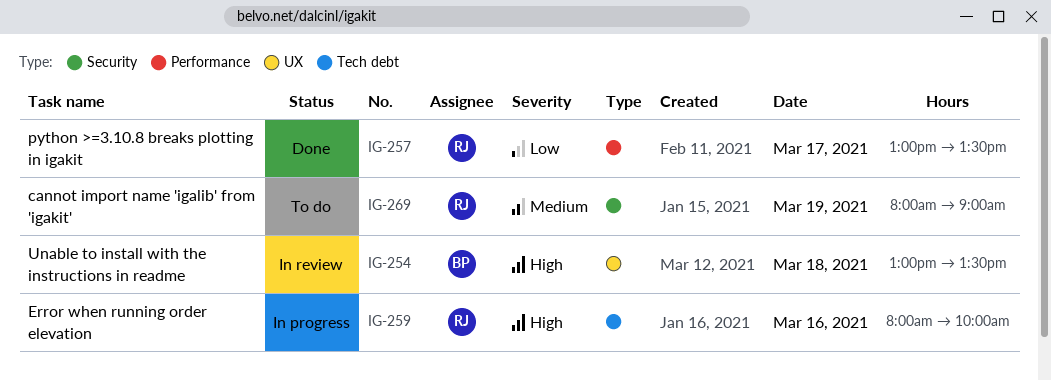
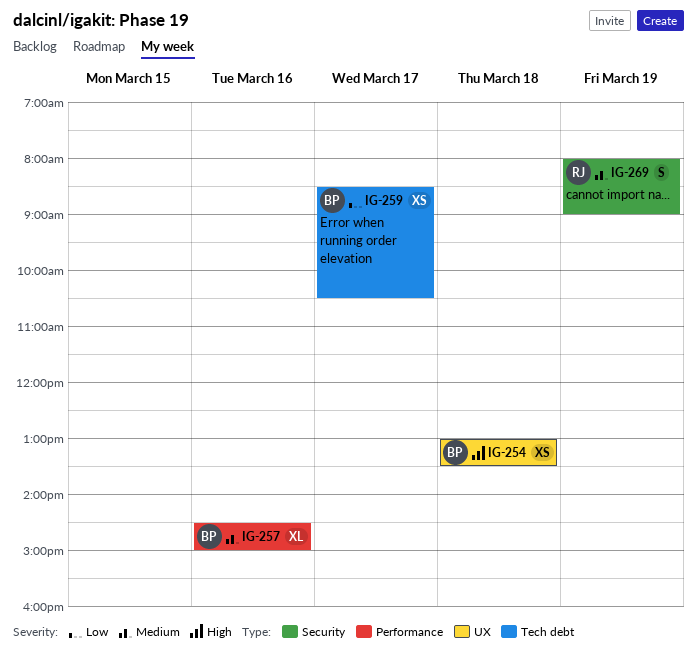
IG-257, owner: RJ -> BP
IG-257, priority: Low -> Medium
IG-257, day: Mar 17 -> Mar 16
IG-257, begins: 13:00 -> 14:30
IG-257, ends: 13:30 -> 15:00
IG-259, owner: RJ -> BP
IG-259, priority: High -> Low
IG-259, day: Mar 16 -> Mar 17
IG-259, begins: 08:00 -> 08:30
IG-259, ends: 10:00 -> 10:30

